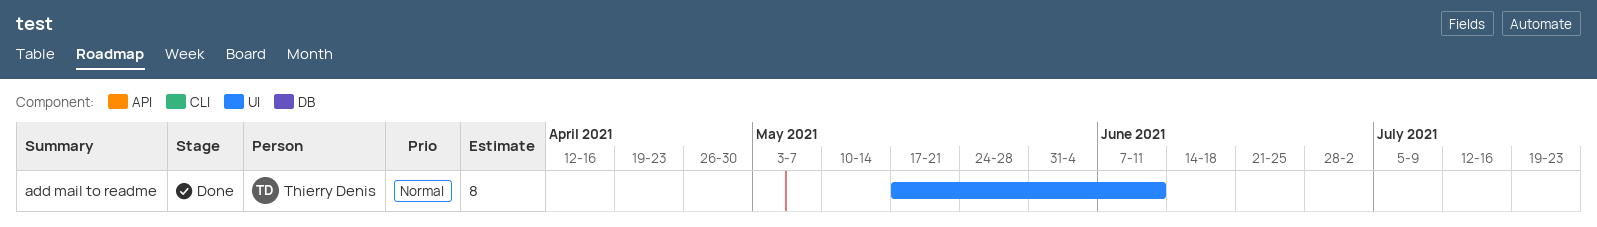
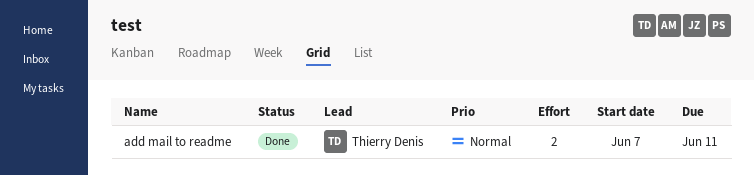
add mail to readme, estimate: 8 -> 2
add mail to readme, start: May 17 -> Jun 7

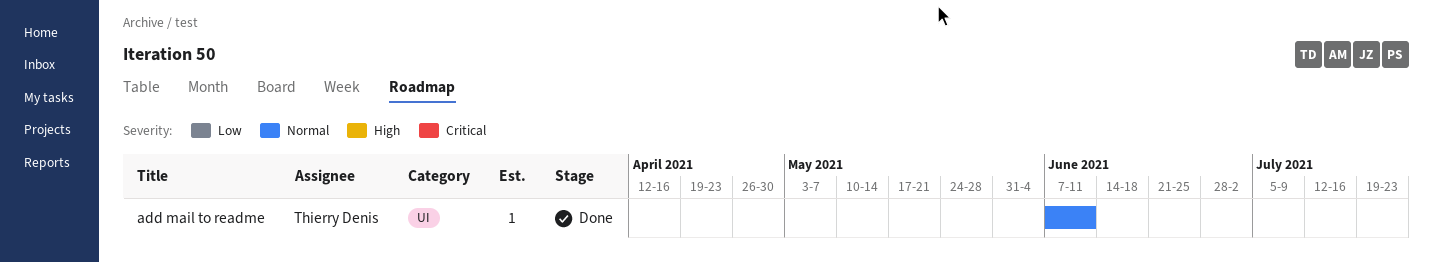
add mail to readme, estimate: 2 -> 1

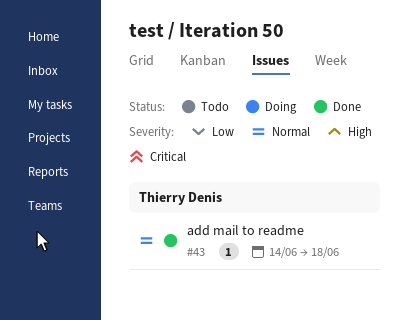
add mail to readme, start: Jun 7 -> Jun 14
add mail to readme, due: Jun 11 -> Jun 18

